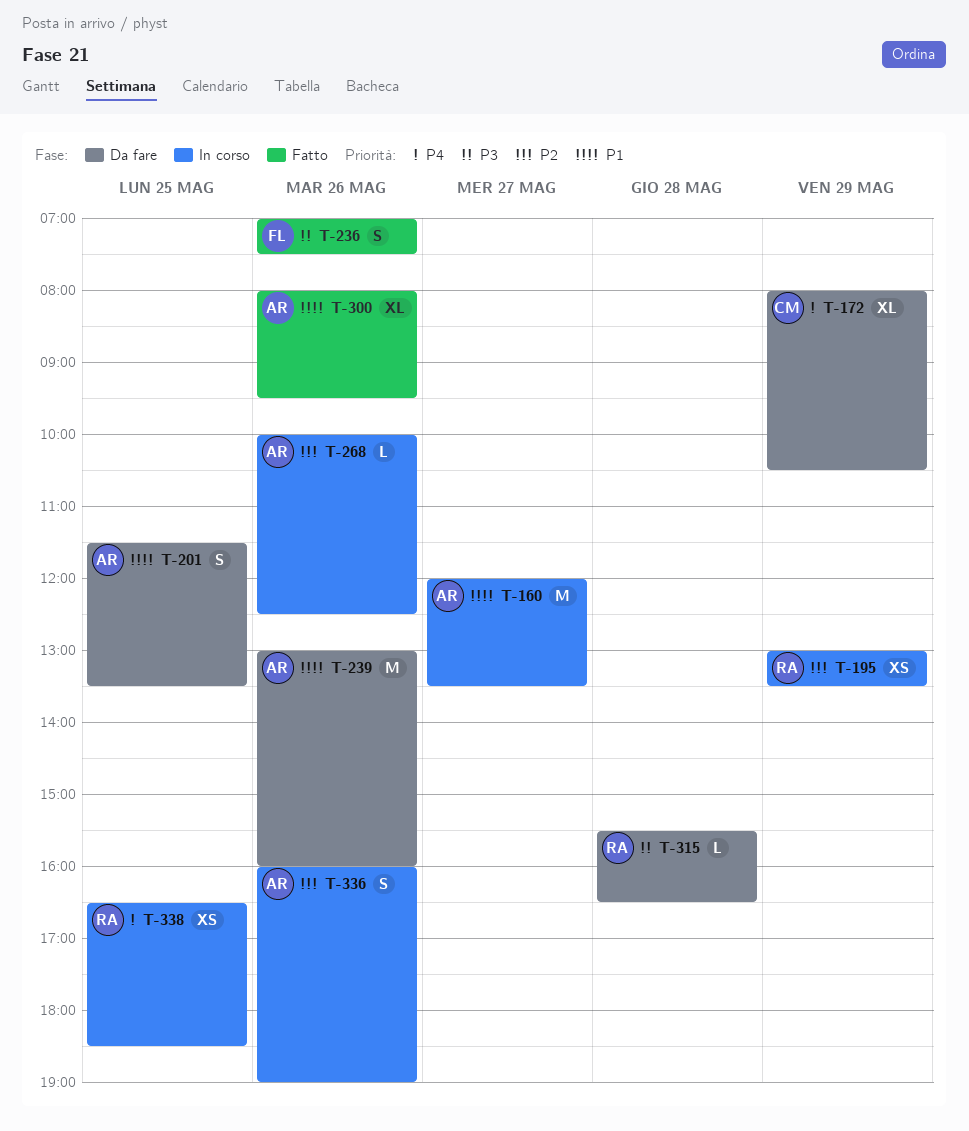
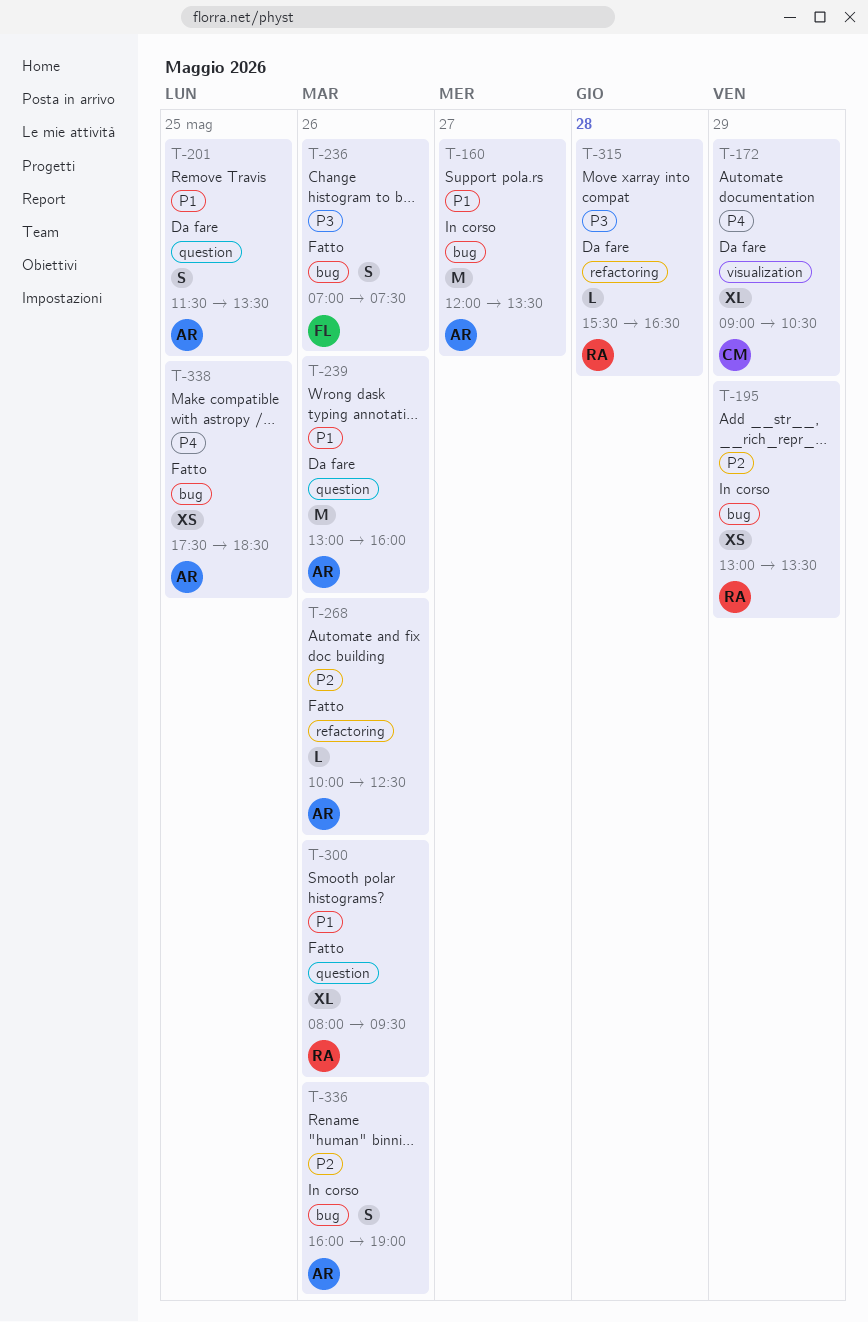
T-172, begins: 08:00 -> 09:00
T-268, status: In corso -> Fatto
T-300, owner: AR -> RA
T-338, status: In corso -> Fatto
T-338, owner: RA -> AR
T-338, begins: 16:30 -> 17:30

